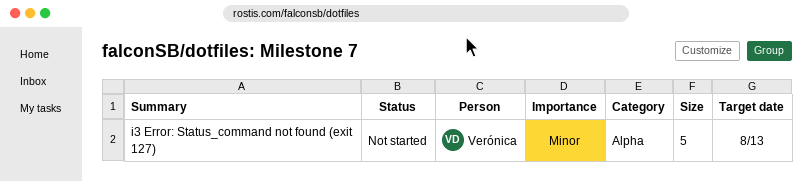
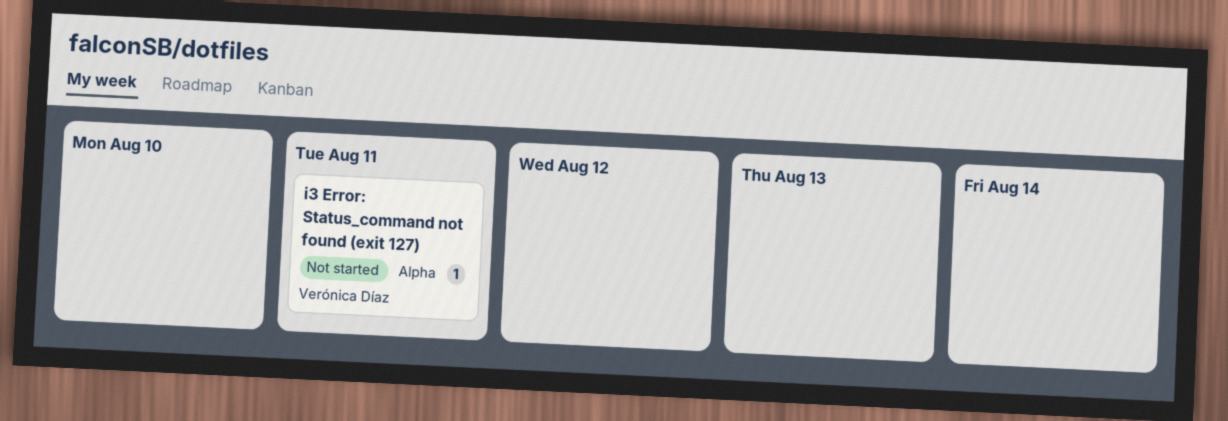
i3 Error: Status_command not found (exit 127), estimate: 5 -> 1
i3 Error: Status_command not found (exit 127), due: Aug 13 -> Aug 11

